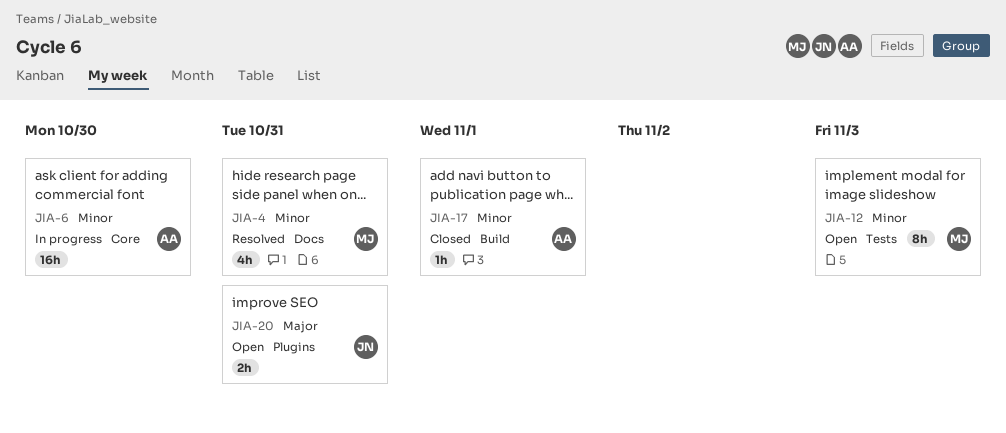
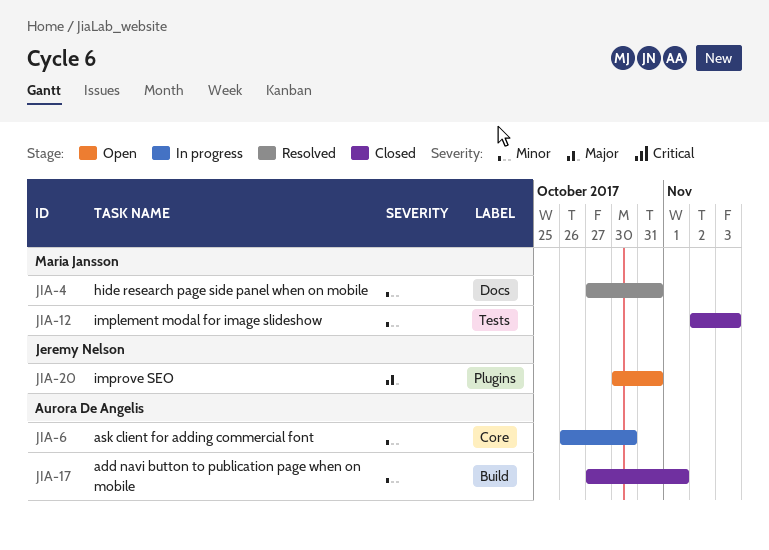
JIA-12, status: Open -> Closed

